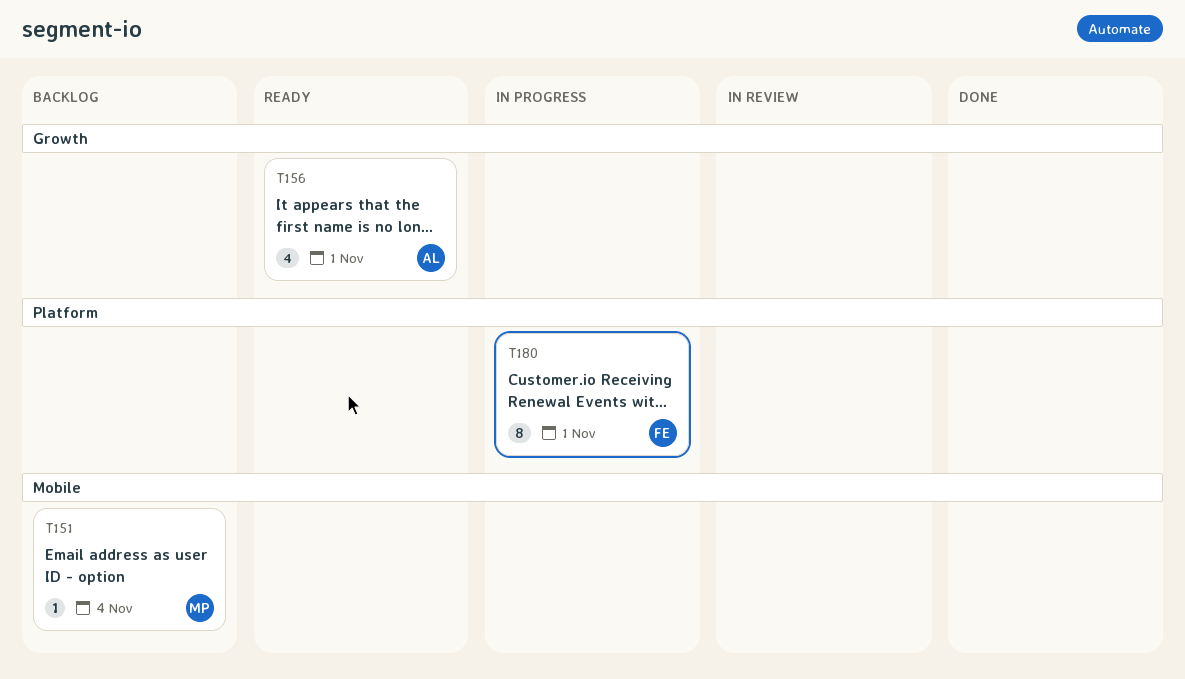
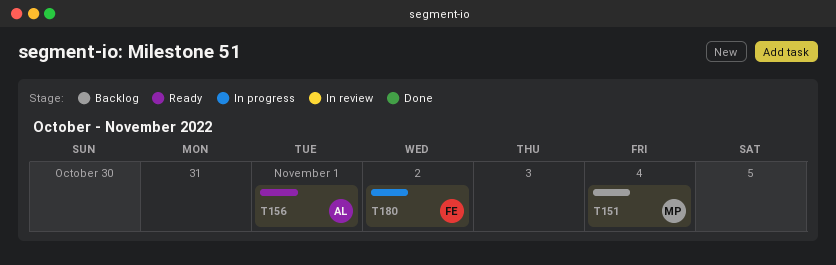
T180, due: Nov 1 -> Nov 2

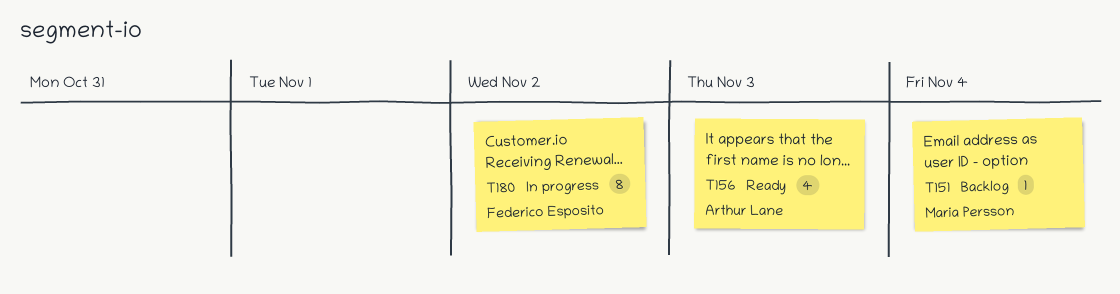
T156, due: Nov 1 -> Nov 3

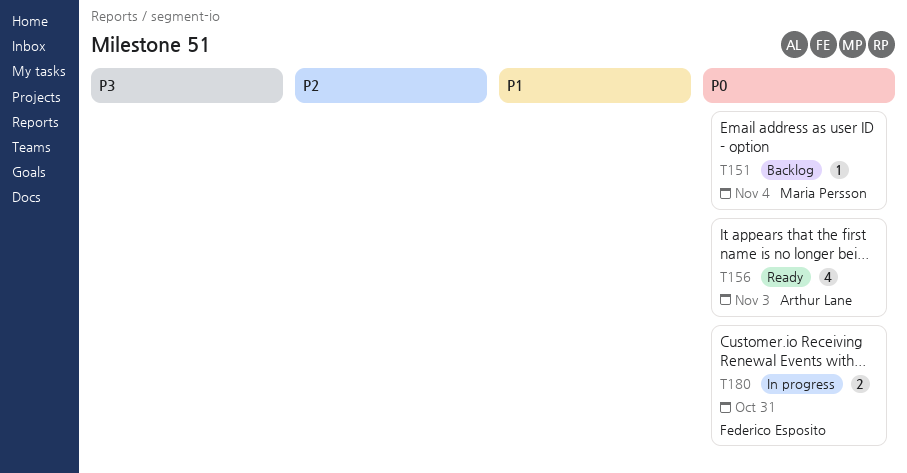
T180, estimate: 8 -> 2
T180, due: Nov 2 -> Oct 31

